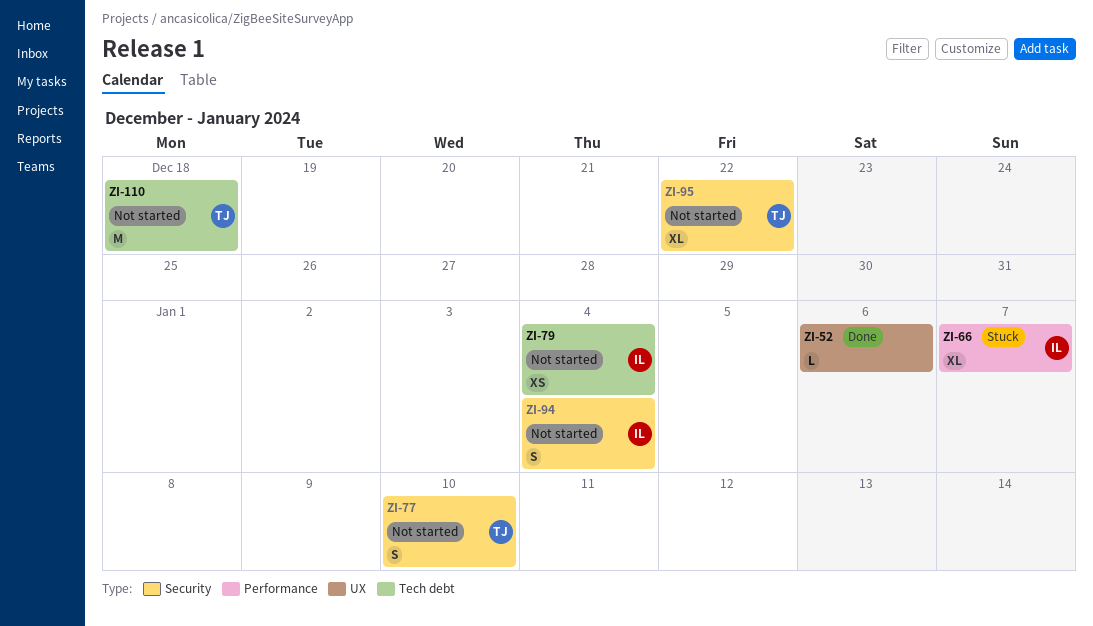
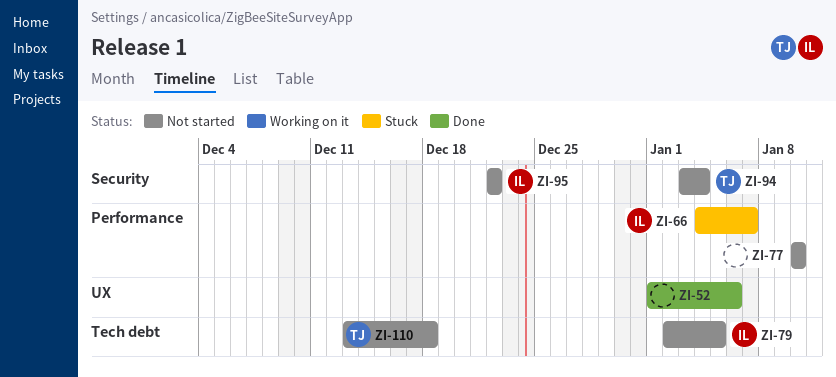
ZI-77, owner: TJ -> none
ZI-77, label: Security -> Performance
ZI-79, due: Jan 4 -> Jan 5
ZI-94, owner: IL -> TJ
ZI-95, owner: TJ -> IL

